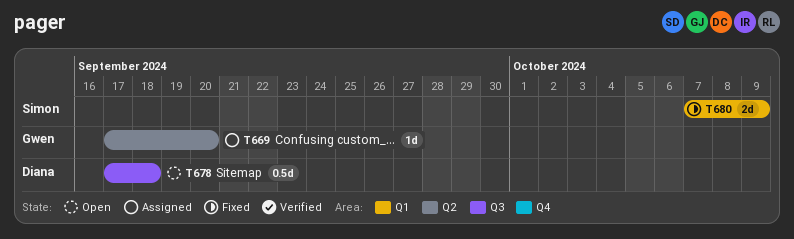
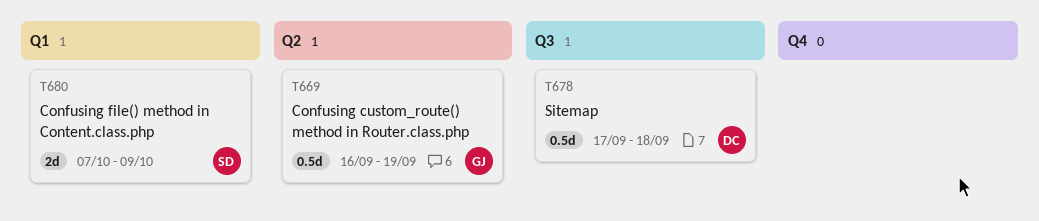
T669, estimate: 1d -> 0.5d
T669, start: Sep 17 -> Sep 16
T669, due: Sep 20 -> Sep 19

